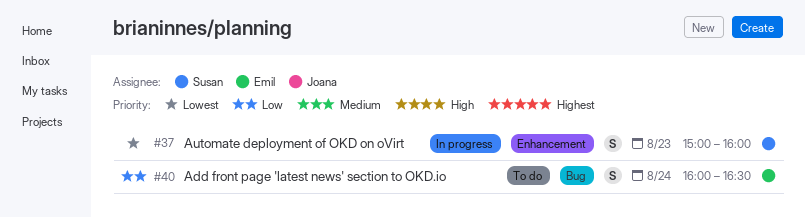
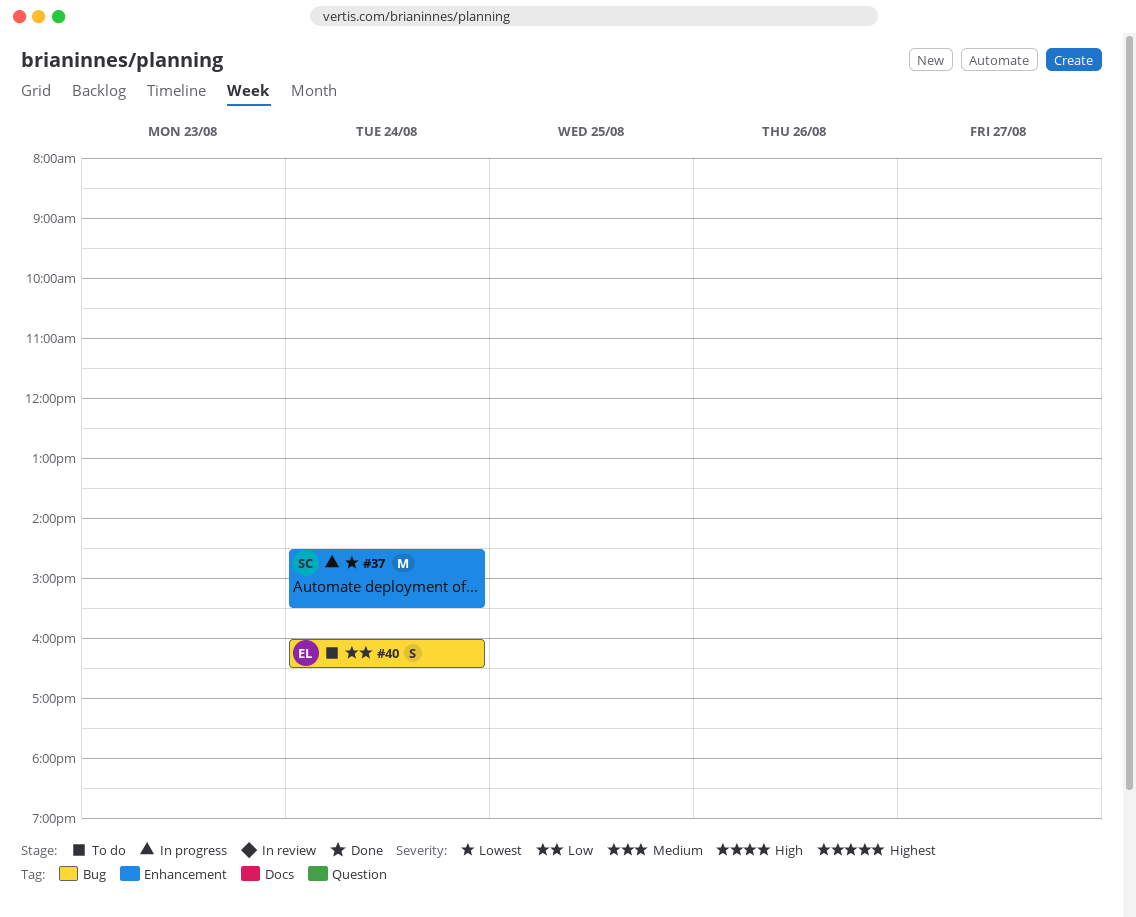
#37, estimate: S -> M
#37, day: Aug 23 -> Aug 24
#37, begins: 15:00 -> 14:30
#37, ends: 16:00 -> 15:30

